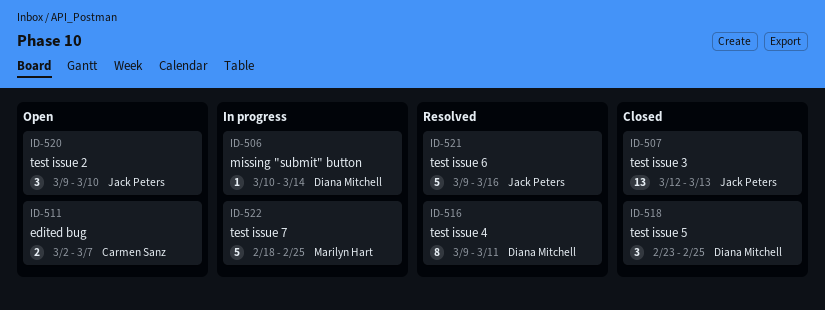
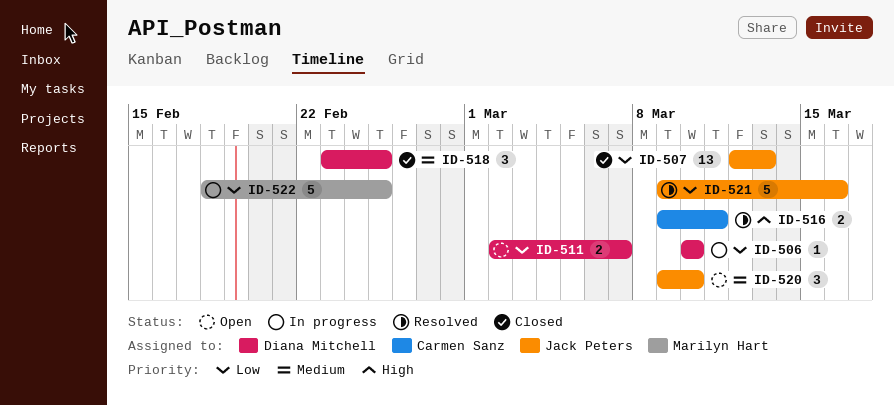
ID-506, due: Mar 14 -> Mar 10
ID-511, owner: Carmen Sanz -> Diana Mitchell
ID-516, owner: Diana Mitchell -> Carmen Sanz
ID-516, estimate: 8 -> 2

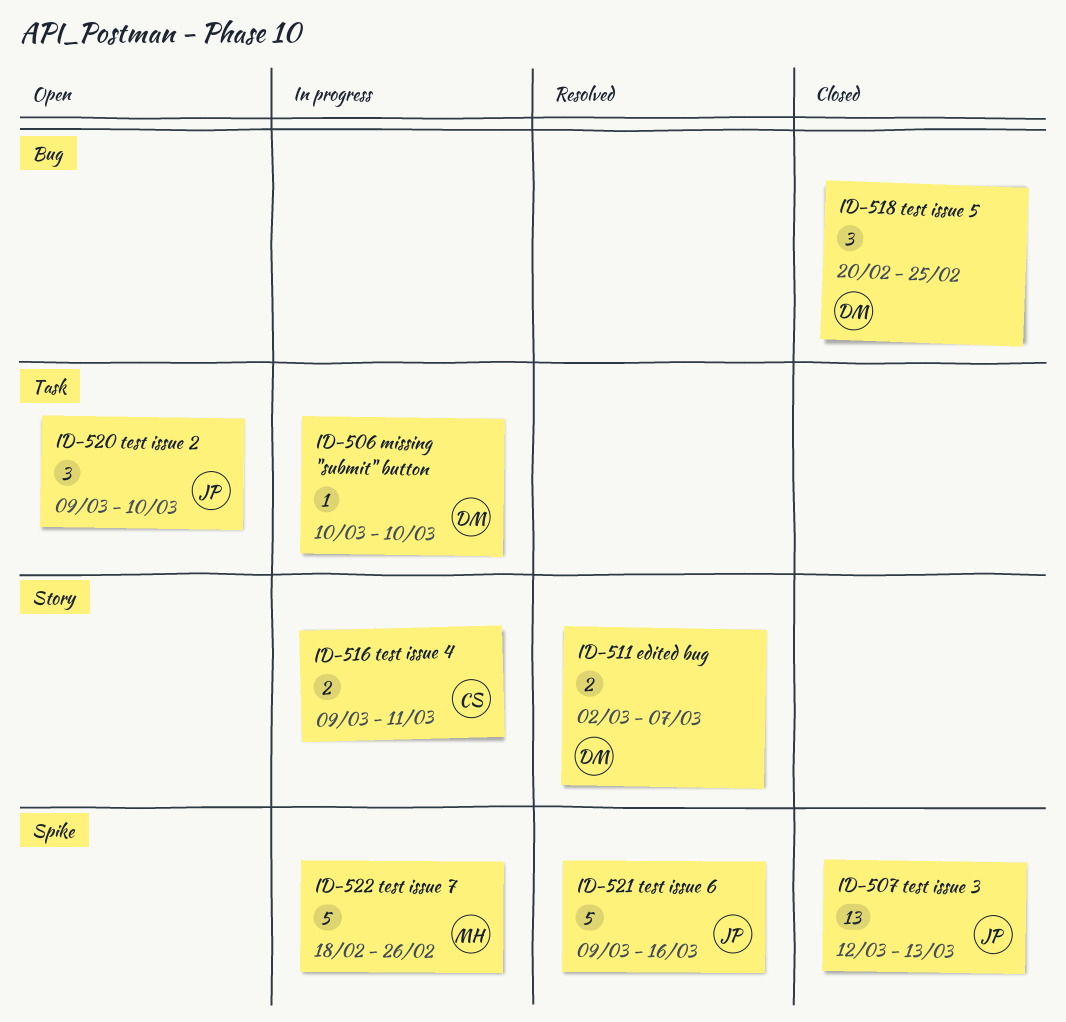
ID-511, status: Open -> Resolved
ID-516, status: Resolved -> In progress
ID-518, start: Feb 23 -> Feb 20
ID-522, due: Feb 25 -> Feb 26

